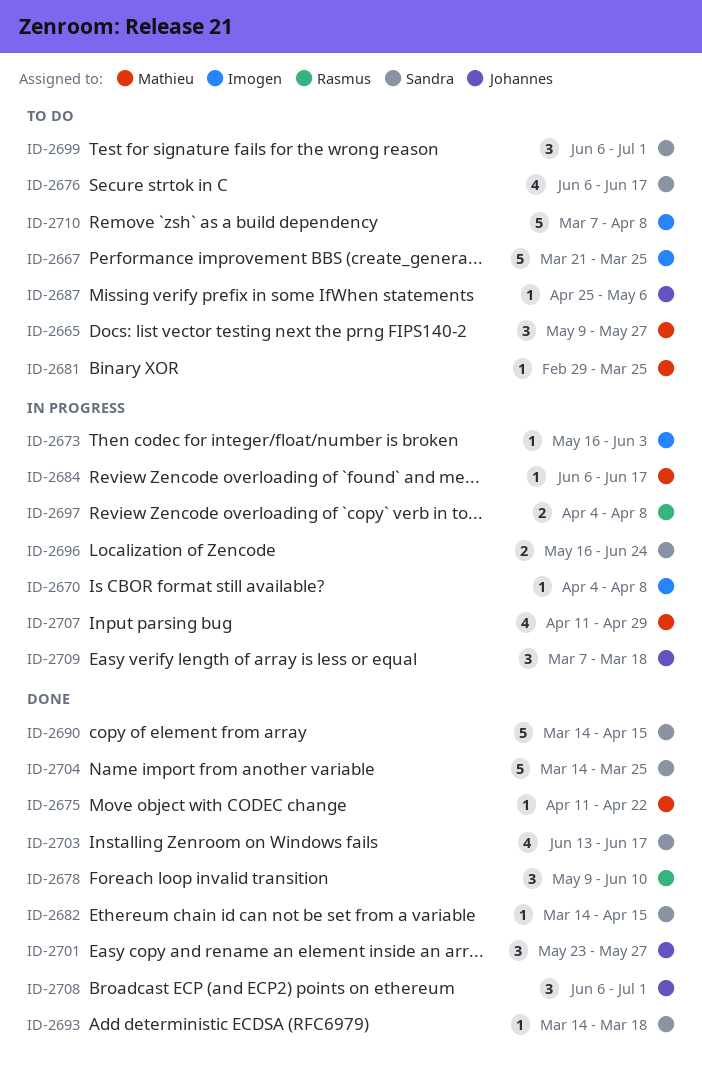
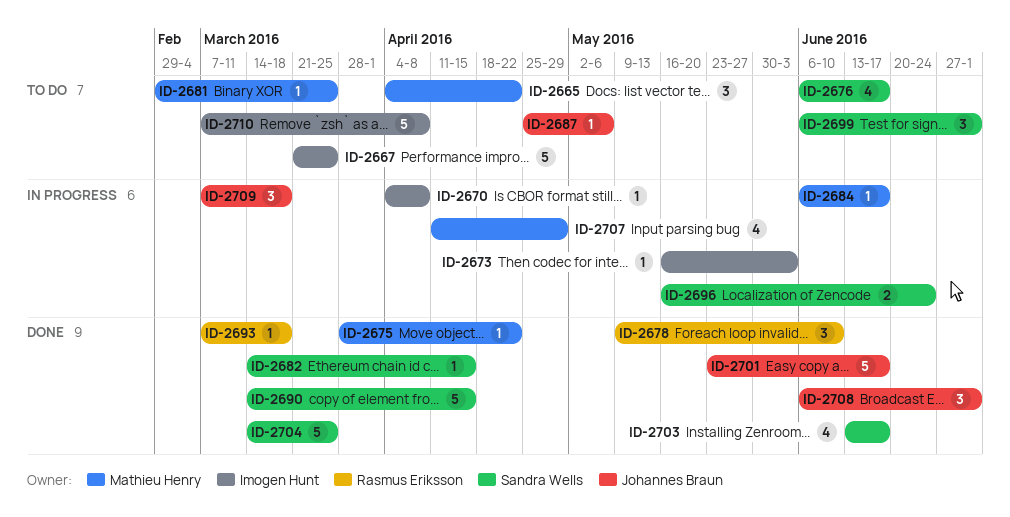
ID-2665, start: May 9 -> Apr 4
ID-2665, due: May 27 -> Apr 22
ID-2675, start: Apr 11 -> Mar 28
ID-2693, owner: Sandra Wells -> Rasmus Eriksson
ID-2693, start: Mar 14 -> Mar 7
ID-2697: present -> none
ID-2701, estimate: 3 -> 5
ID-2701, due: May 27 -> Jun 17

